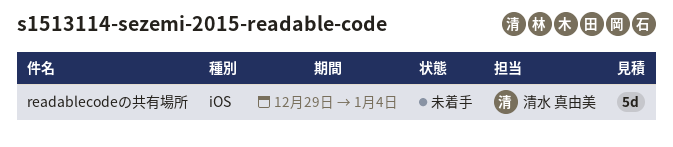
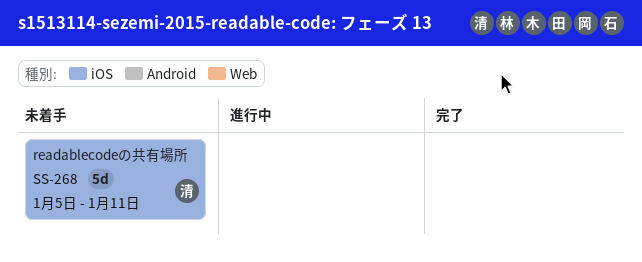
readablecodeの共有場所, start: Dec 29 -> Jan 5
readablecodeの共有場所, due: Jan 4 -> Jan 11

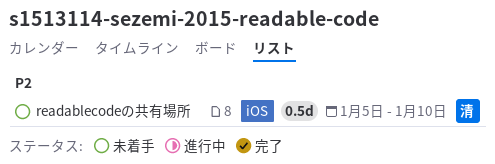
readablecodeの共有場所, estimate: 5d -> 0.5d
readablecodeの共有場所, due: Jan 11 -> Jan 10

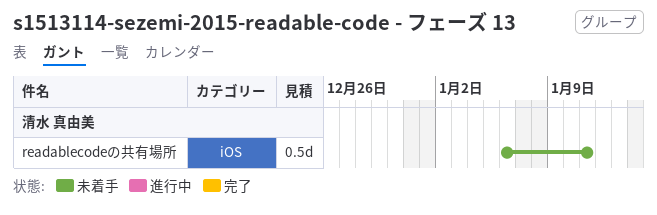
readablecodeの共有場所, start: Jan 5 -> Jan 6
readablecodeの共有場所, due: Jan 10 -> Jan 11

